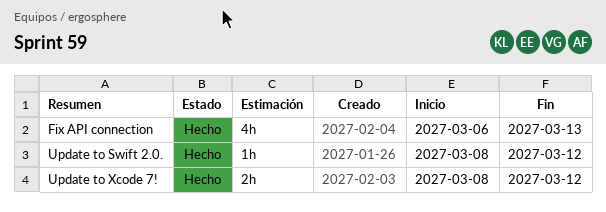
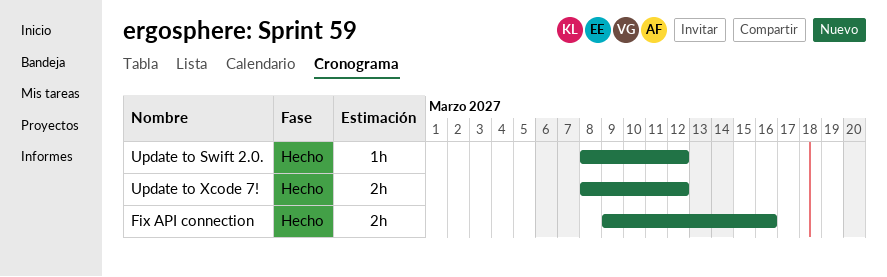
Fix API connection, estimate: 4h -> 2h
Fix API connection, start: Mar 6 -> Mar 9
Fix API connection, due: Mar 13 -> Mar 16

